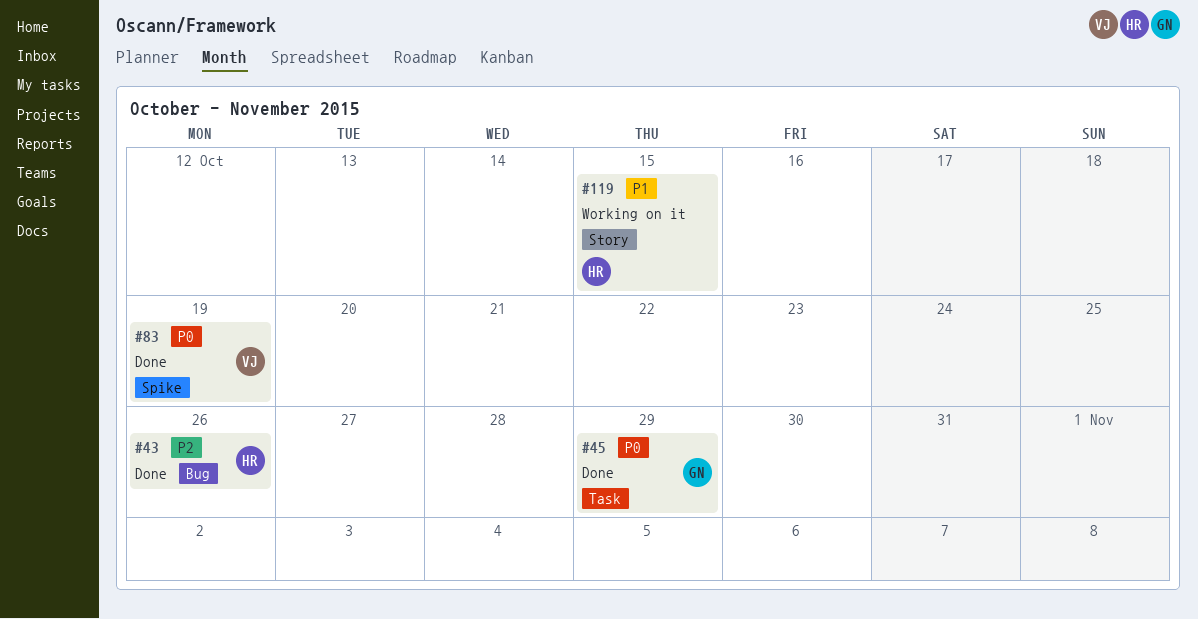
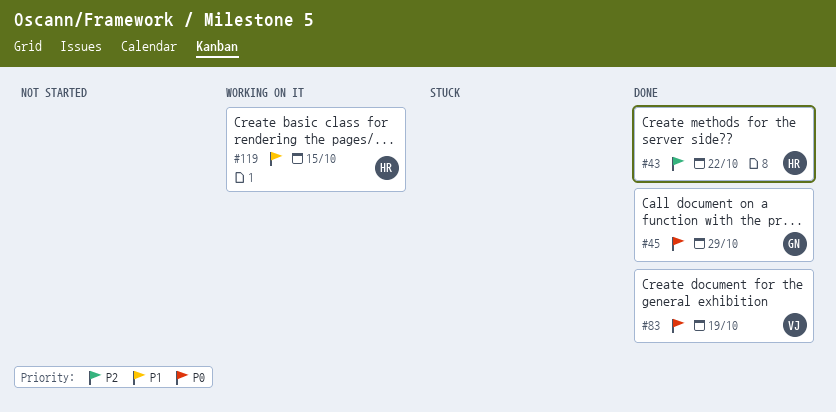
#43, due: Oct 26 -> Oct 22

